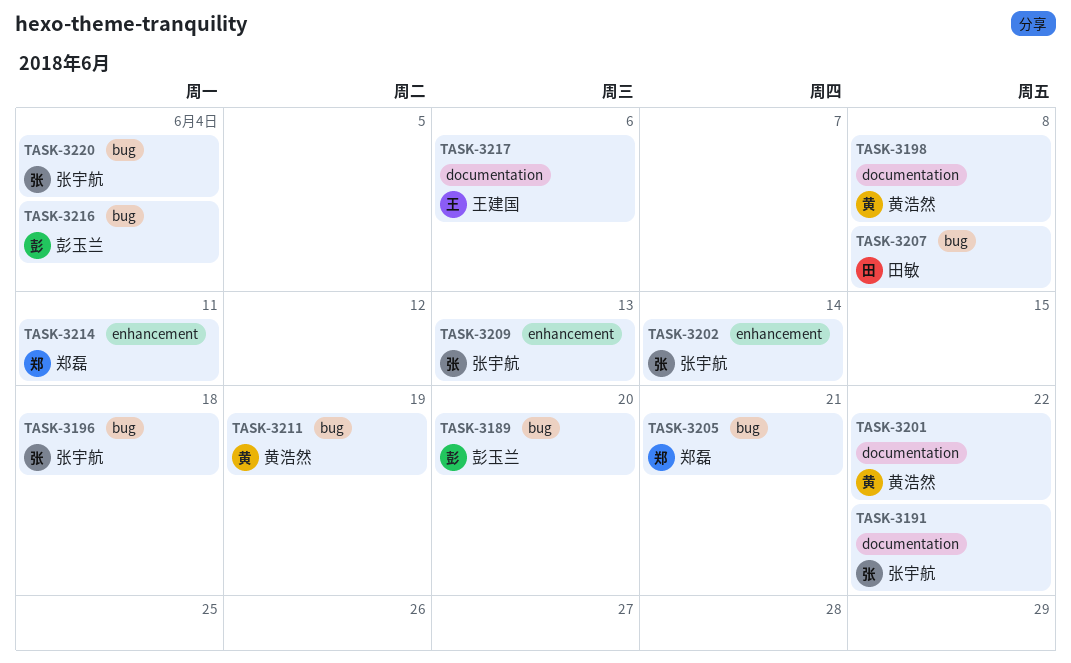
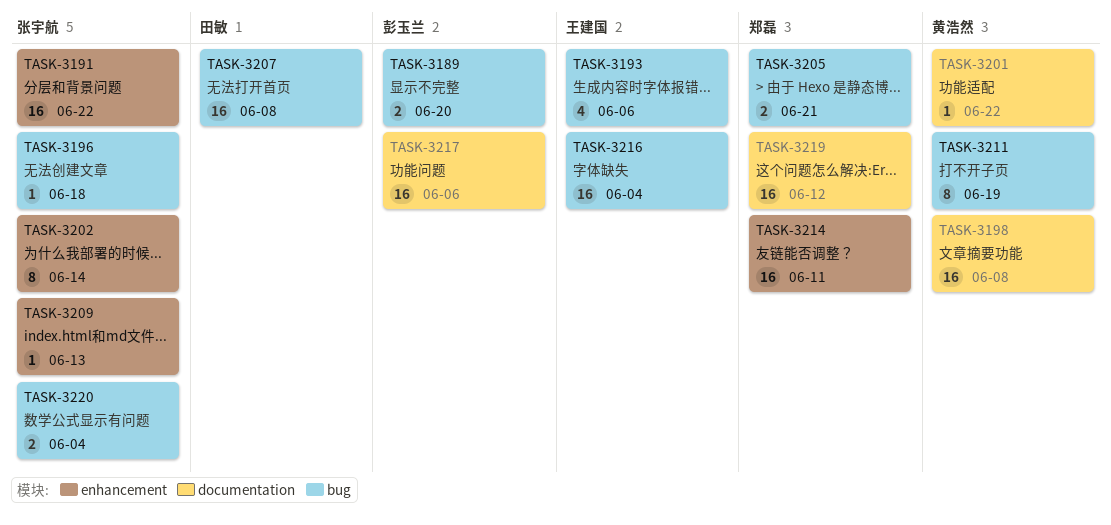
TASK-3191, label: documentation -> enhancement
TASK-3193: none -> present
TASK-3216, owner: 彭玉兰 -> 王建国
TASK-3217, owner: 王建国 -> 彭玉兰
TASK-3219: none -> present

